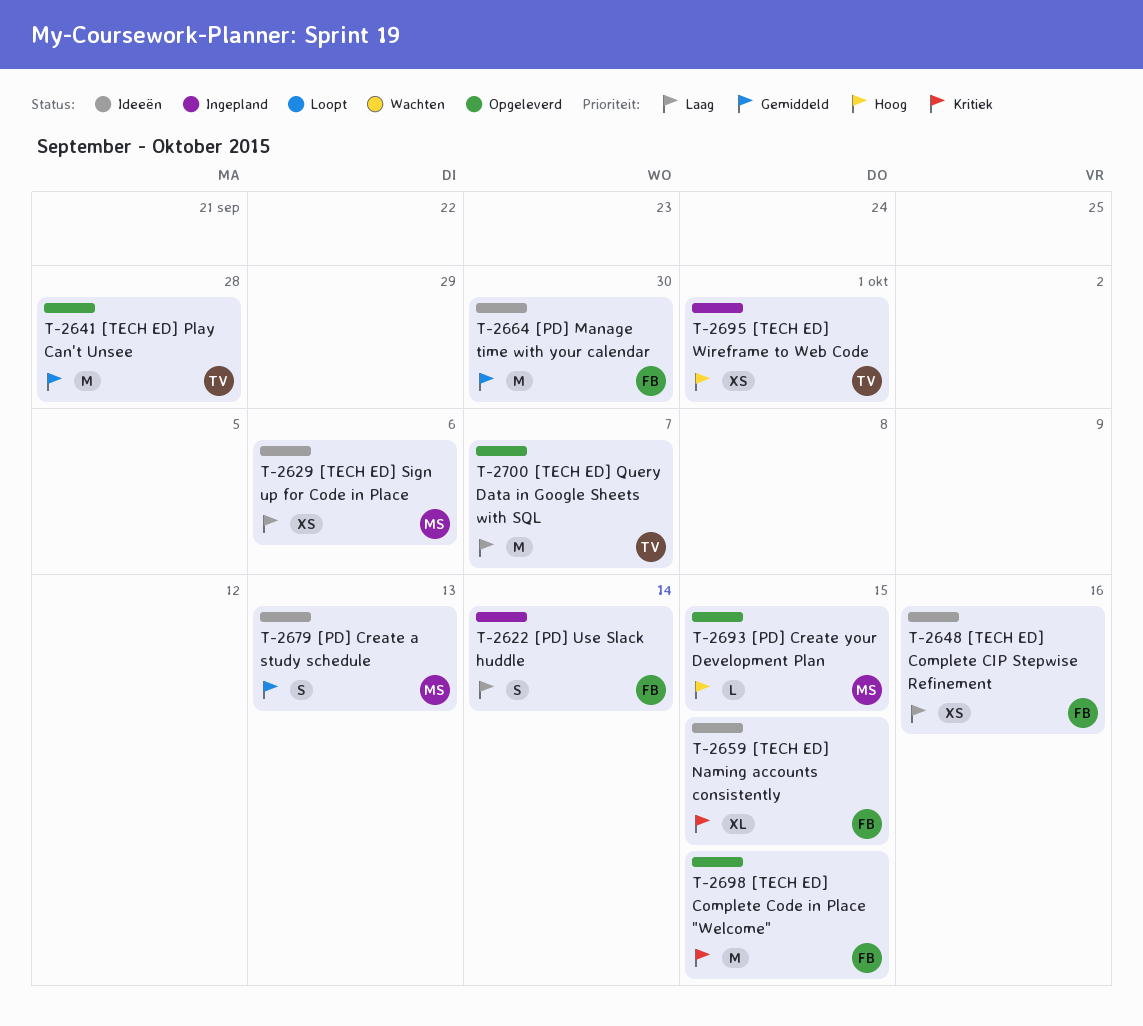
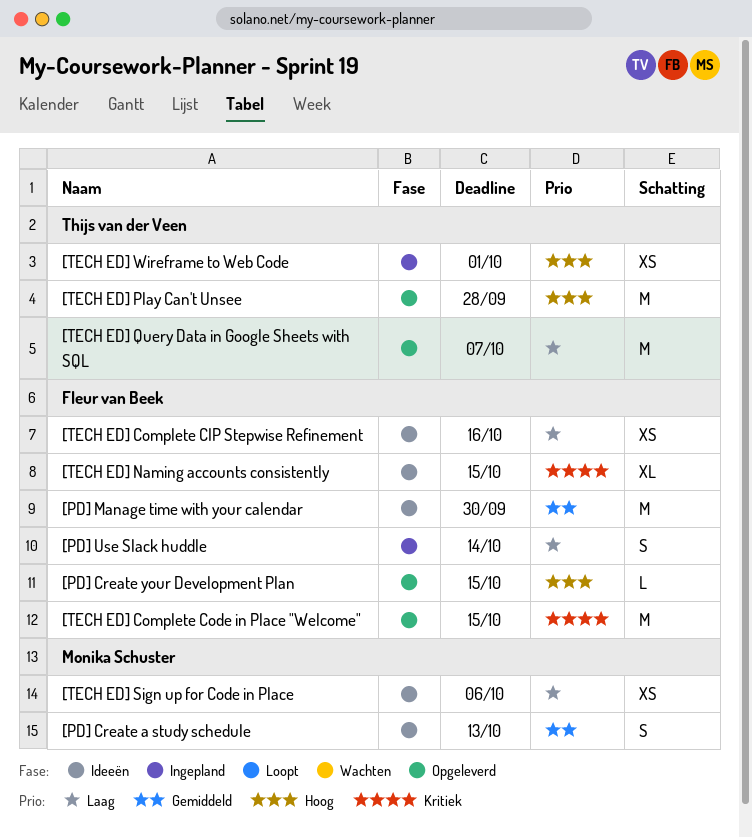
[PD] Create your Development Plan, owner: Monika Schuster -> Fleur van Beek
[TECH ED] Play Can't Unsee, priority: Gemiddeld -> Hoog

